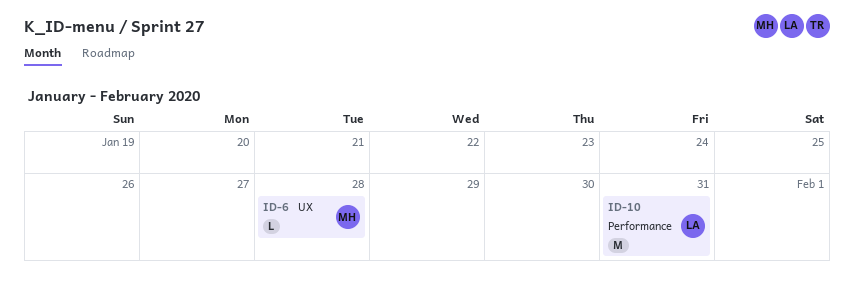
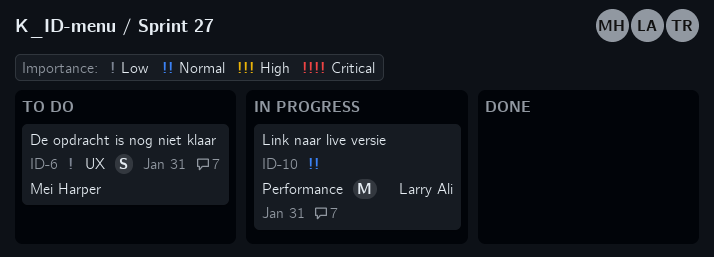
ID-6, estimate: L -> S
ID-6, due: Jan 28 -> Jan 31

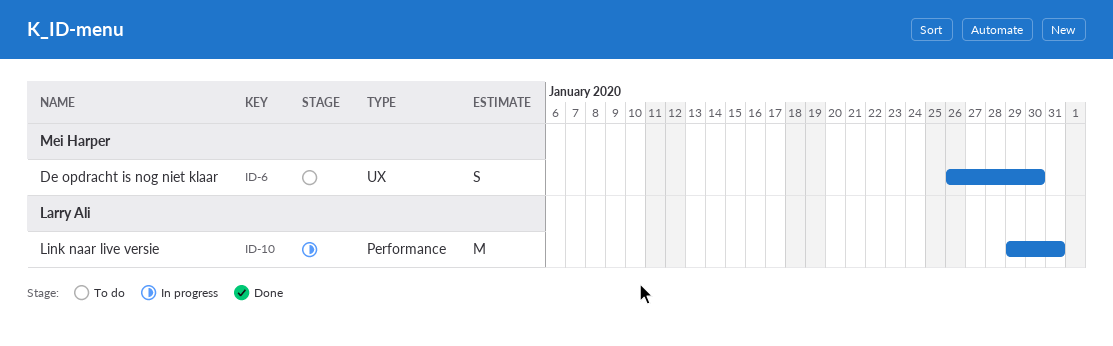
ID-6, due: Jan 31 -> Jan 30

